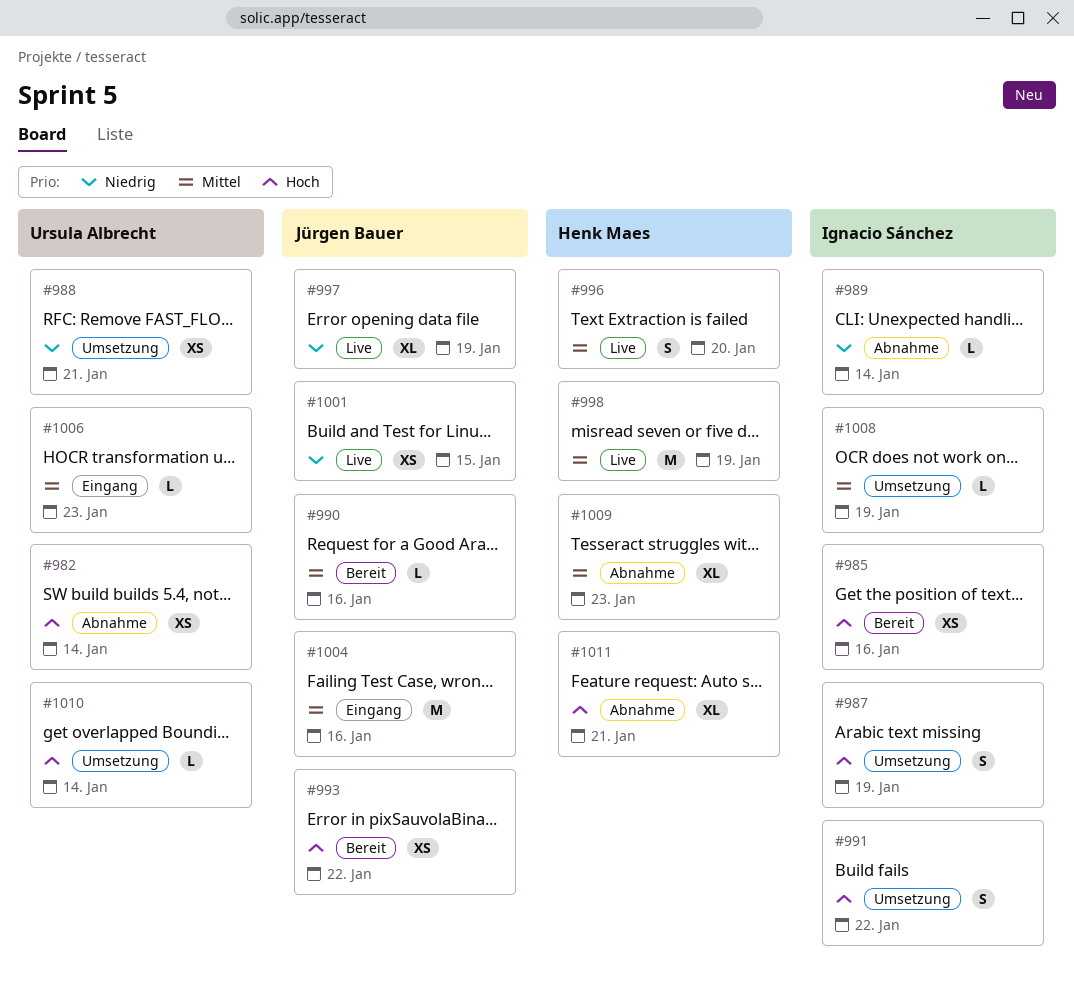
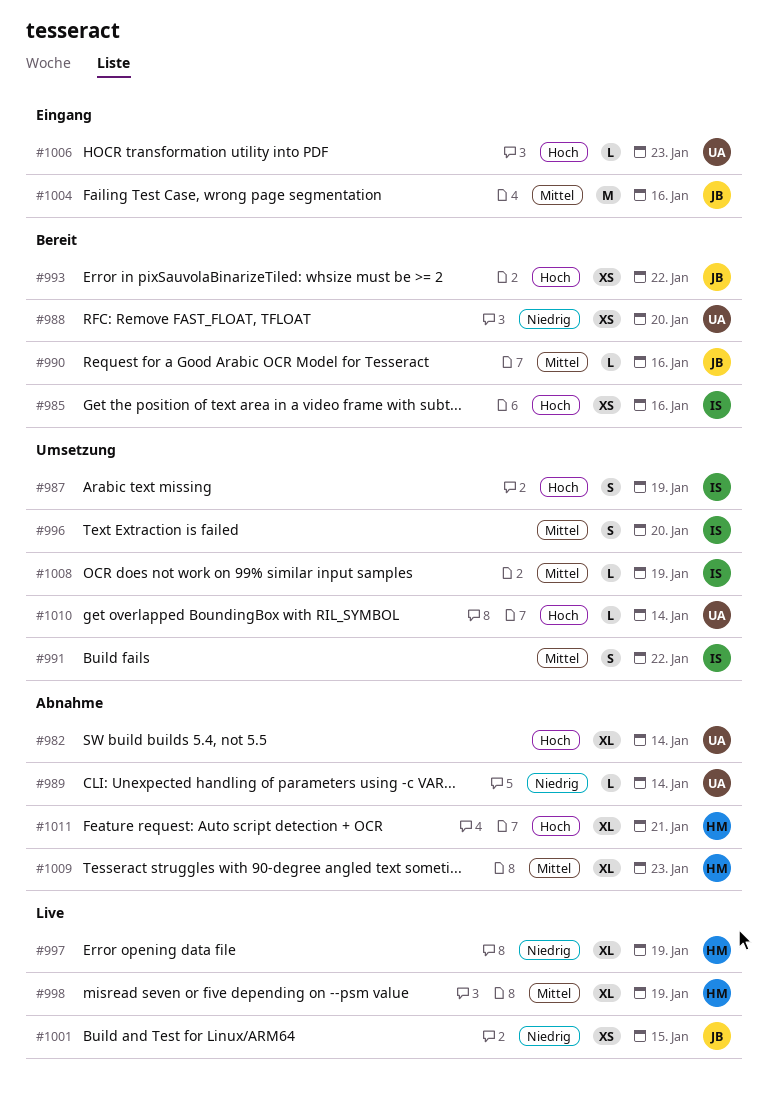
#982, estimate: XS -> XL
#988, status: Umsetzung -> Bereit
#988, due: Jan 21 -> Jan 20
#989, owner: Ignacio Sánchez -> Ursula Albrecht
#991, priority: Hoch -> Mittel
#996, status: Live -> Umsetzung
#996, owner: Henk Maes -> Ignacio Sánchez
#997, owner: Jürgen Bauer -> Henk Maes
#998, estimate: M -> XL
#1006, priority: Mittel -> Hoch

